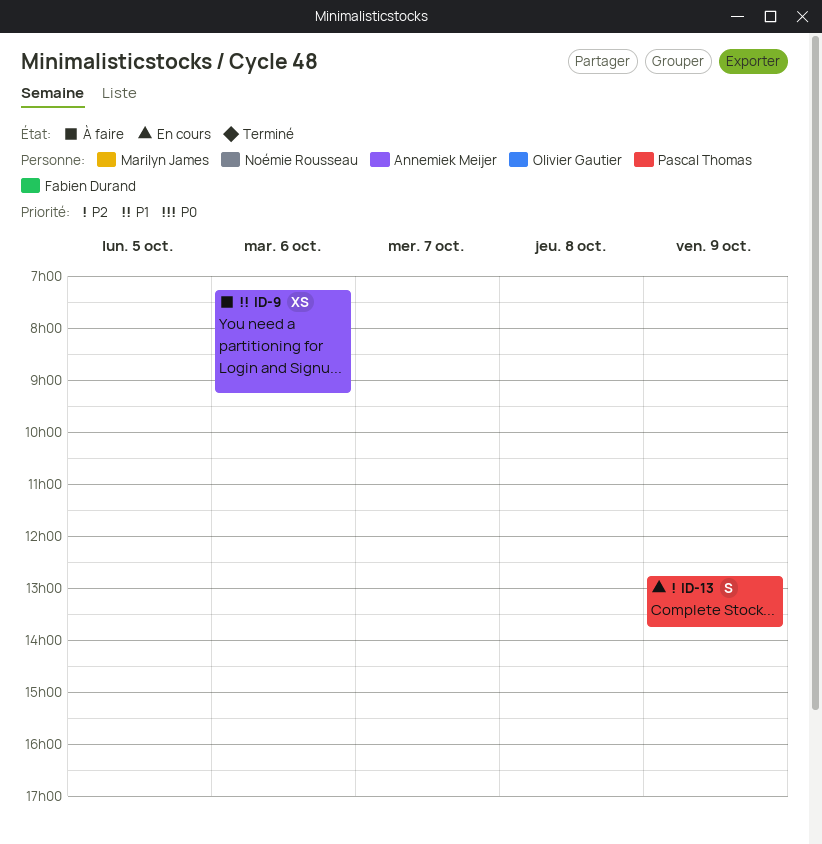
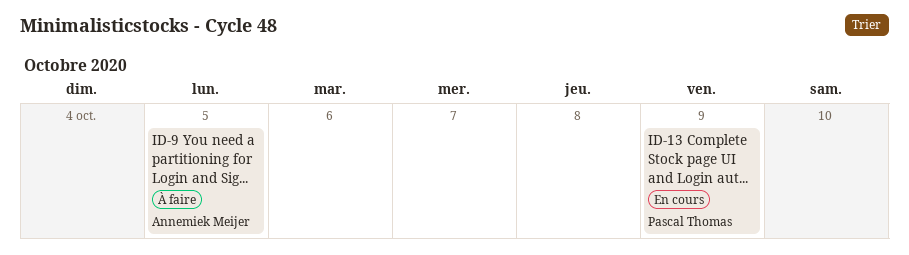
ID-9, day: Oct 6 -> Oct 5

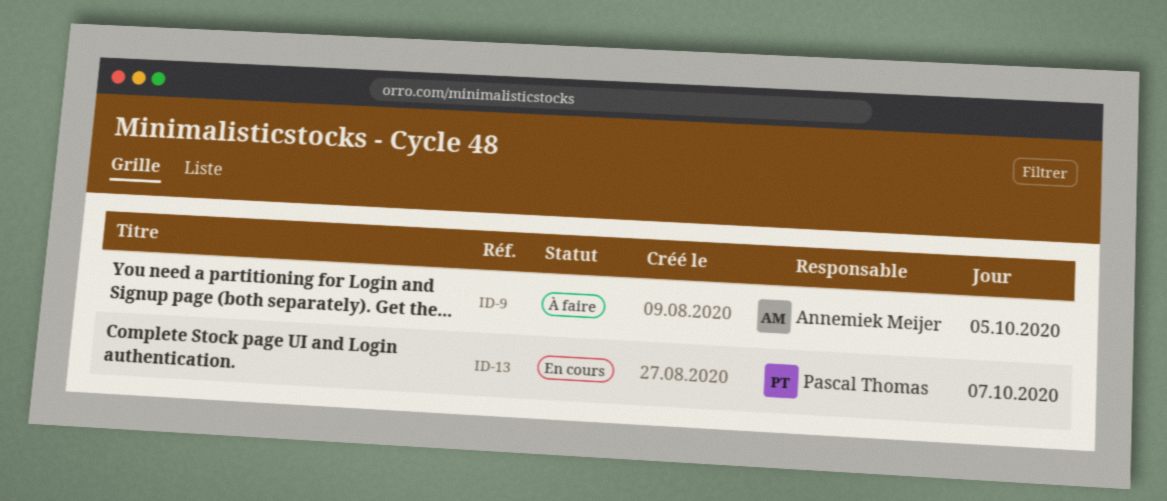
ID-13, day: Oct 9 -> Oct 7

